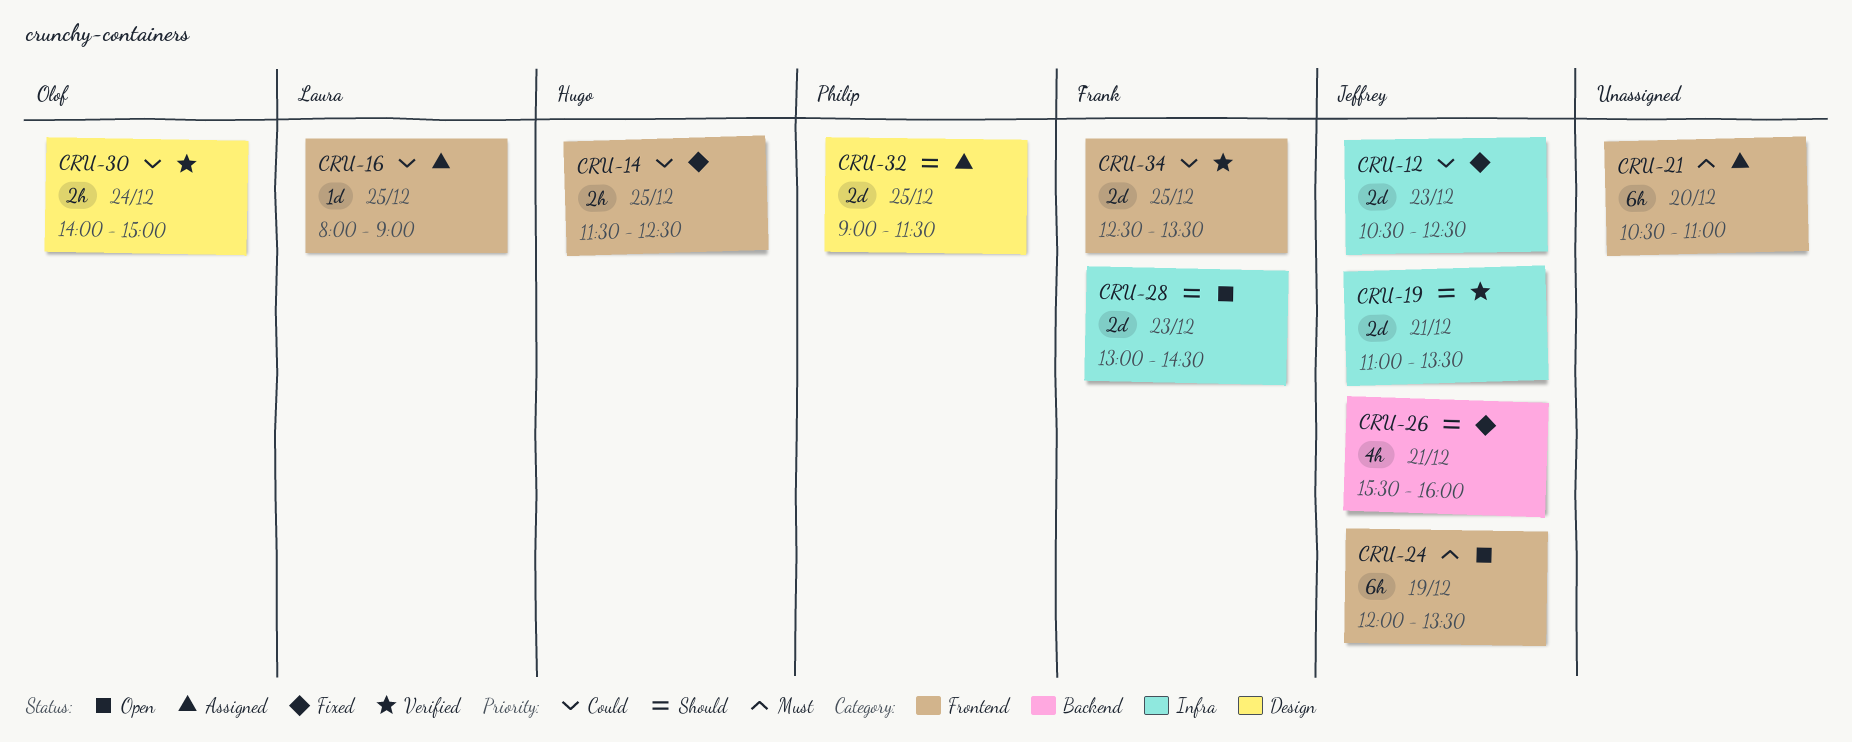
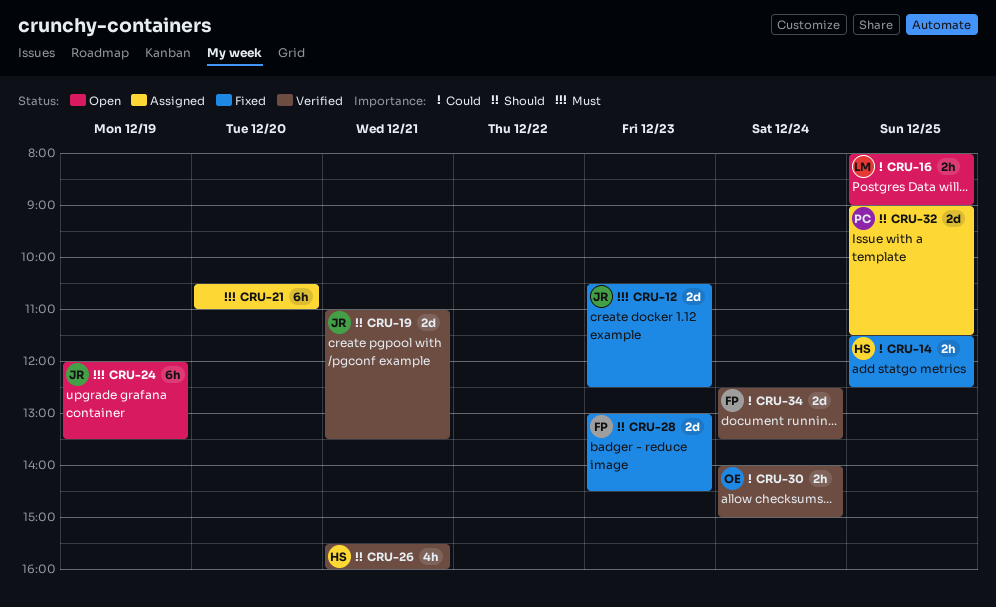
CRU-12, priority: Could -> Must
CRU-16, status: Assigned -> Open
CRU-16, estimate: 1d -> 2h
CRU-26, status: Fixed -> Verified
CRU-26, owner: Jeffrey -> Hugo
CRU-28, status: Open -> Fixed
CRU-34, day: Dec 25 -> Dec 24

